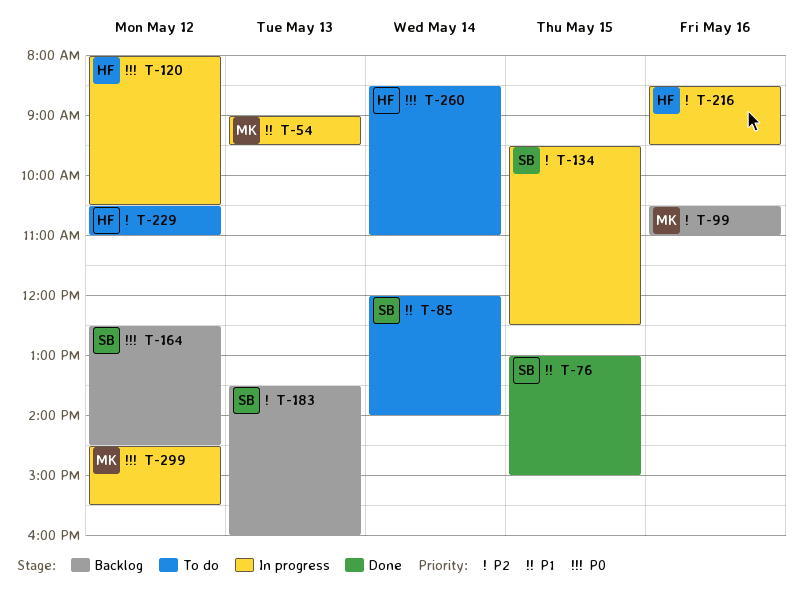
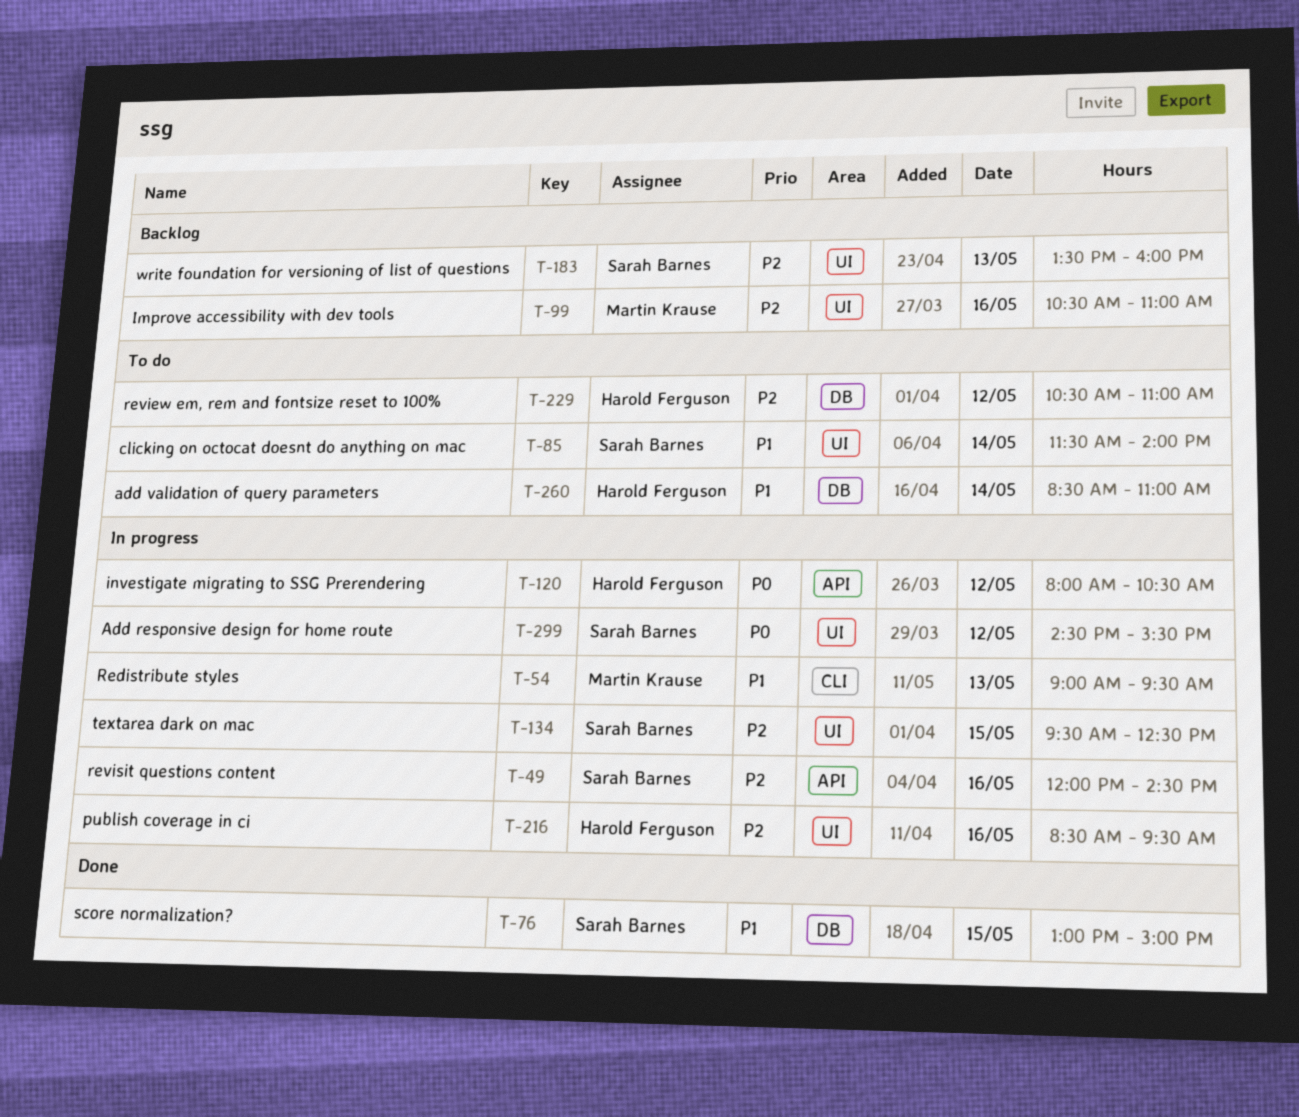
T-49: none -> present
T-85, begins: 12:00 -> 11:30
T-164: present -> none
T-260, priority: P0 -> P1
T-299, owner: Martin Krause -> Sarah Barnes

